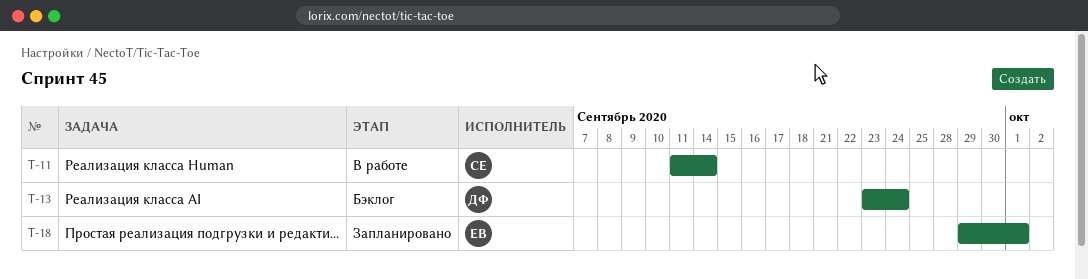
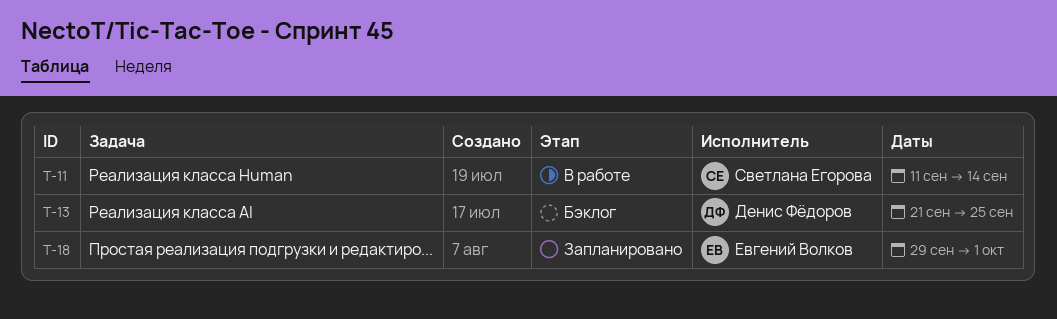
T-13, start: Sep 23 -> Sep 21
T-13, due: Sep 24 -> Sep 25

